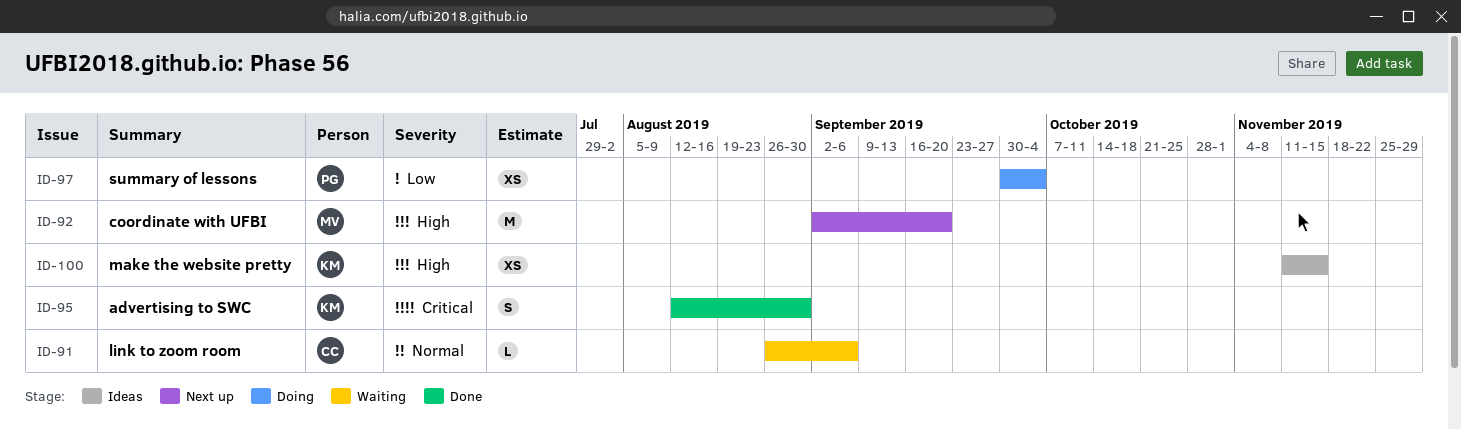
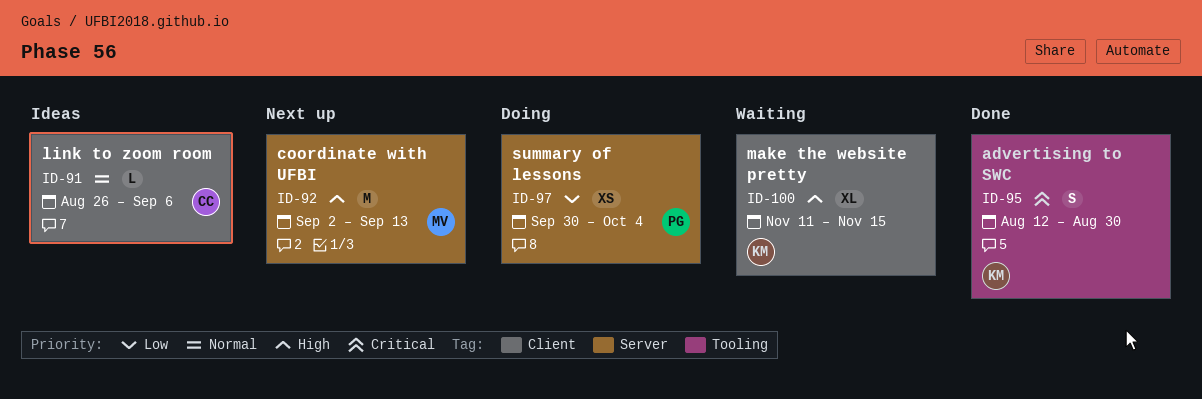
ID-91, status: Waiting -> Ideas
ID-92, due: Sep 20 -> Sep 13
ID-100, status: Ideas -> Waiting
ID-100, estimate: XS -> XL

